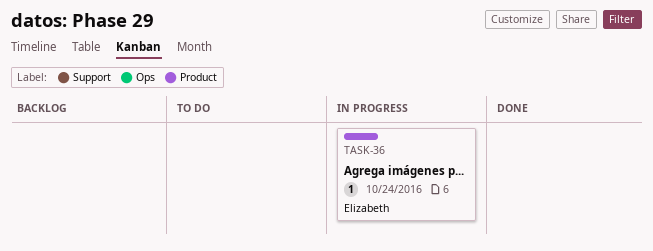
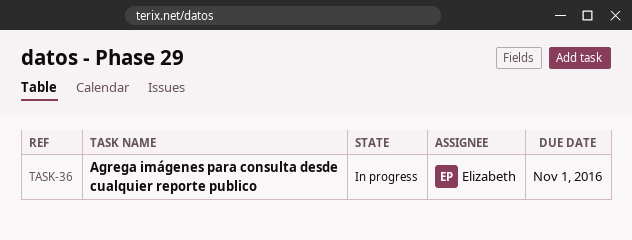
TASK-36, due: Oct 24 -> Nov 1

